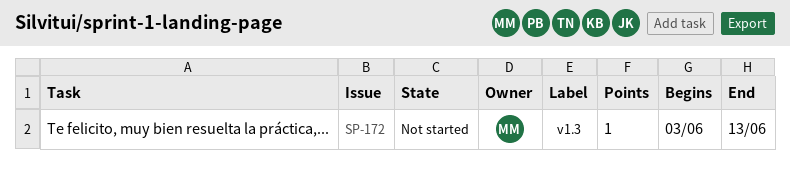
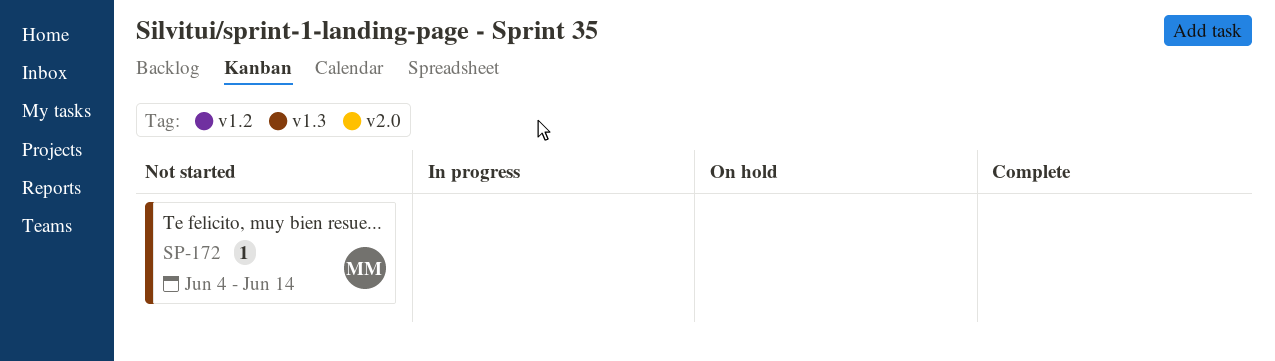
SP-172, start: Jun 3 -> Jun 4
SP-172, due: Jun 13 -> Jun 14

